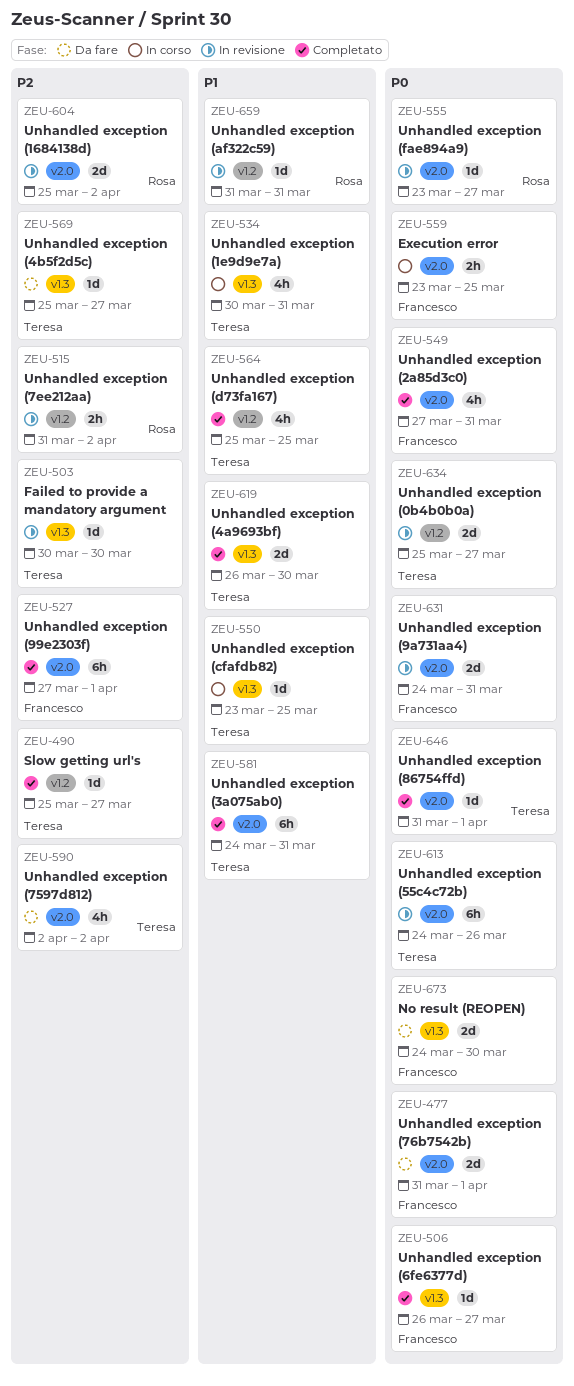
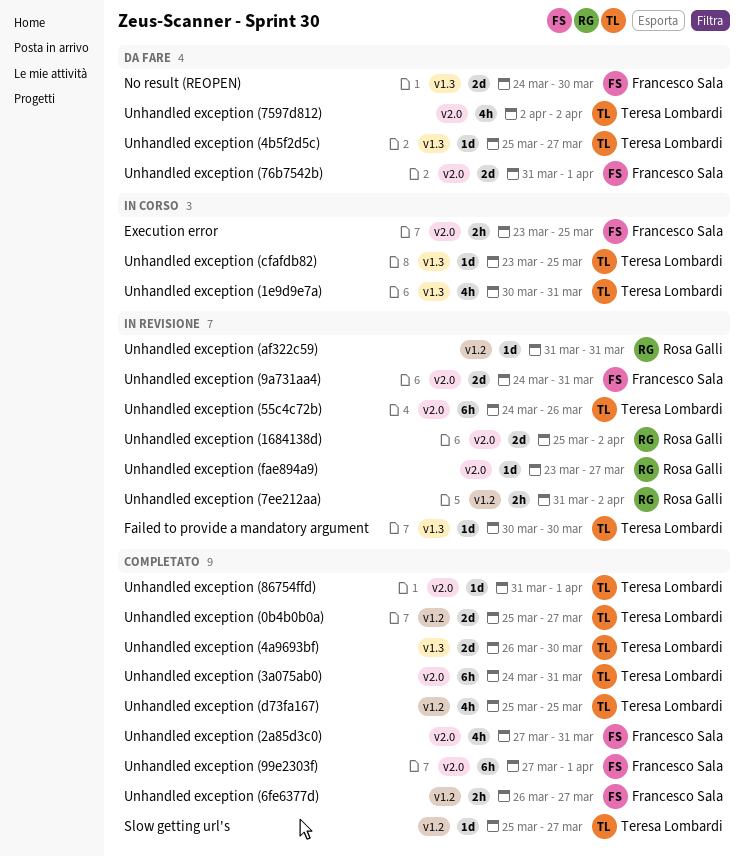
Unhandled exception (0b4b0b0a), status: In revisione -> Completato
Unhandled exception (6fe6377d), label: v1.3 -> v1.2
Unhandled exception (6fe6377d), estimate: 1d -> 2h

